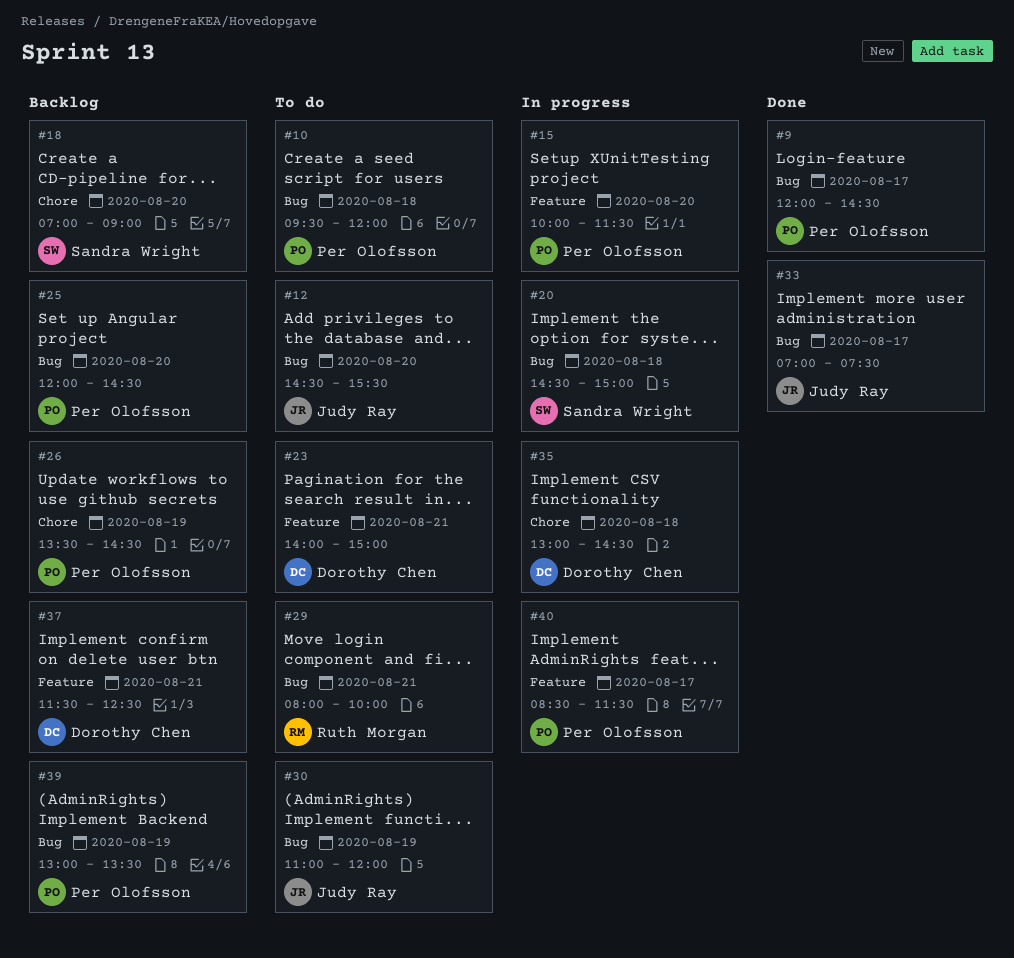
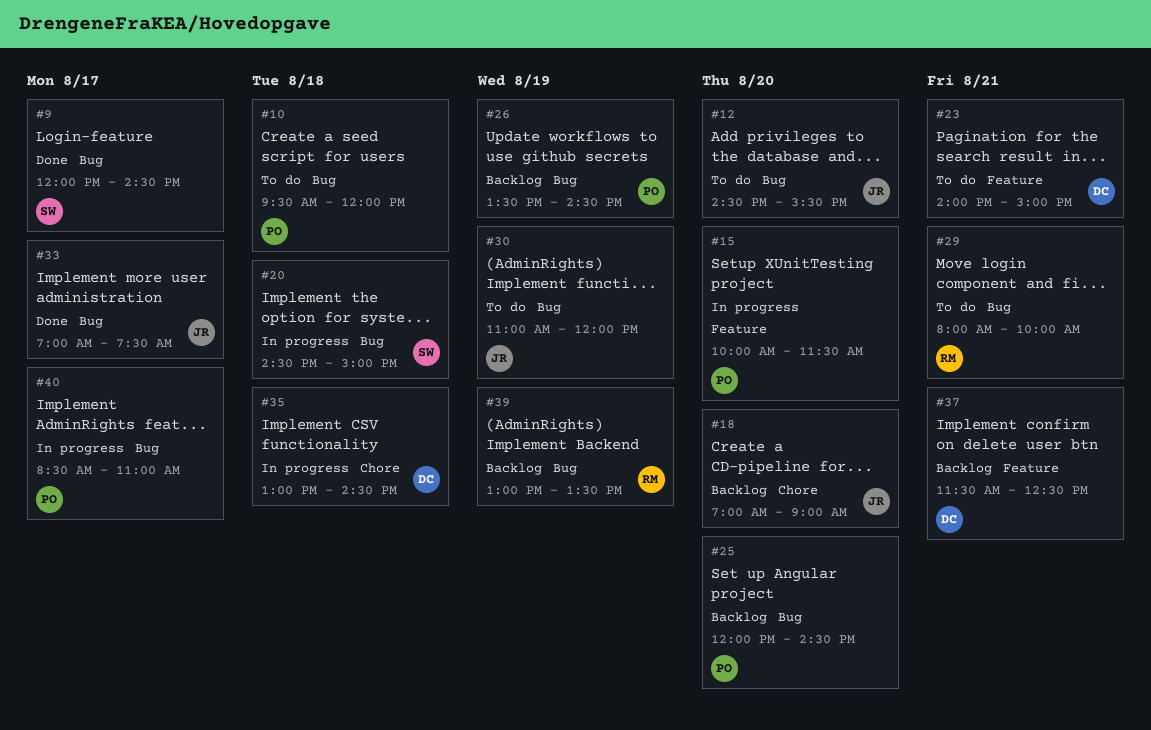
#9, owner: Per Olofsson -> Sandra Wright
#18, owner: Sandra Wright -> Judy Ray
#26, label: Chore -> Bug
#39, owner: Per Olofsson -> Ruth Morgan
#40, label: Feature -> Bug
#40, ends: 11:30 -> 11:00

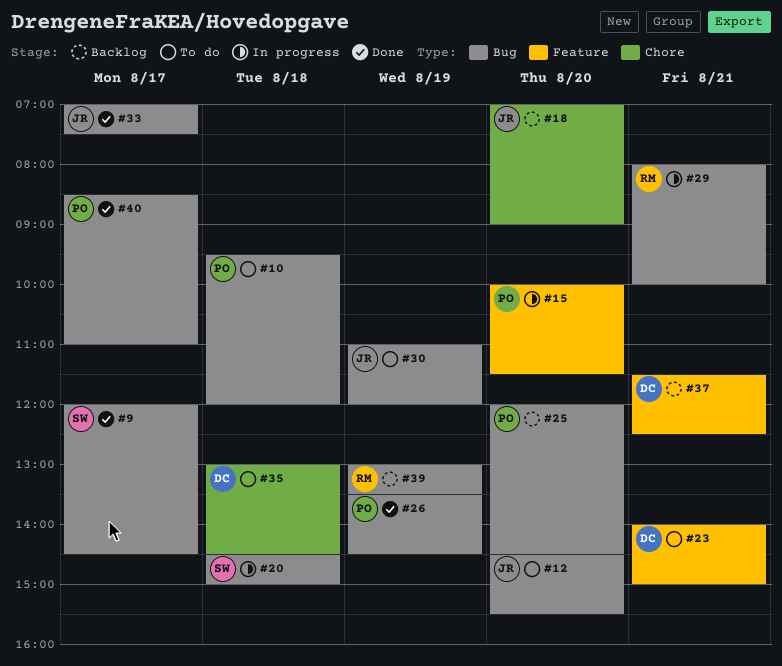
#26, status: Backlog -> Done
#29, status: To do -> In progress
#35, status: In progress -> To do
#40, status: In progress -> Done

